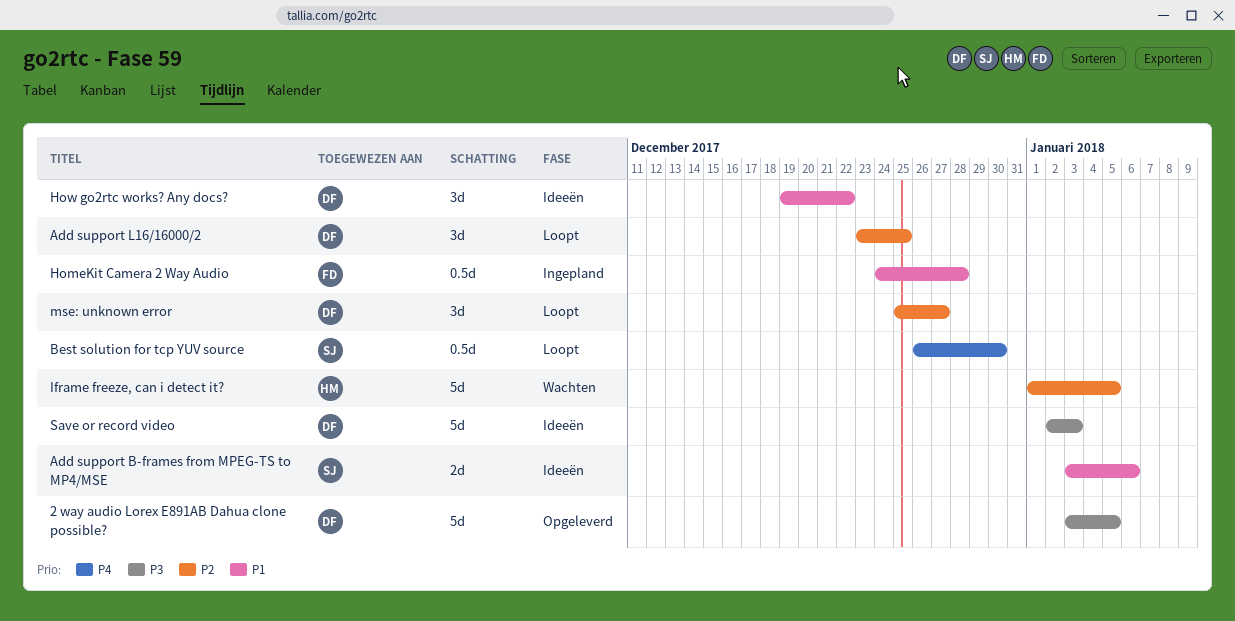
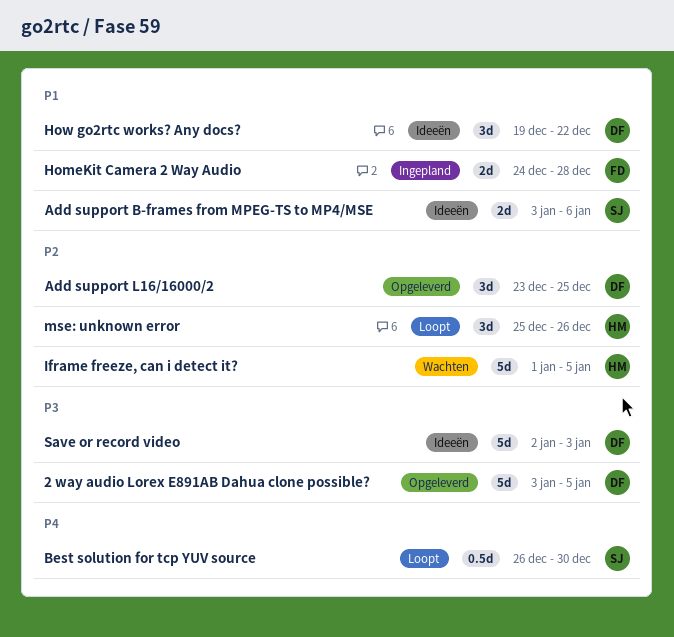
Add support L16/16000/2, status: Loopt -> Opgeleverd
HomeKit Camera 2 Way Audio, estimate: 0.5d -> 2d
mse: unknown error, owner: DF -> HM
mse: unknown error, due: Dec 27 -> Dec 26

